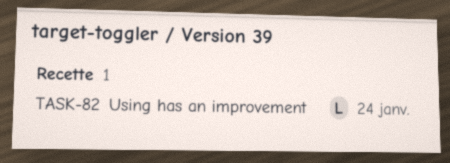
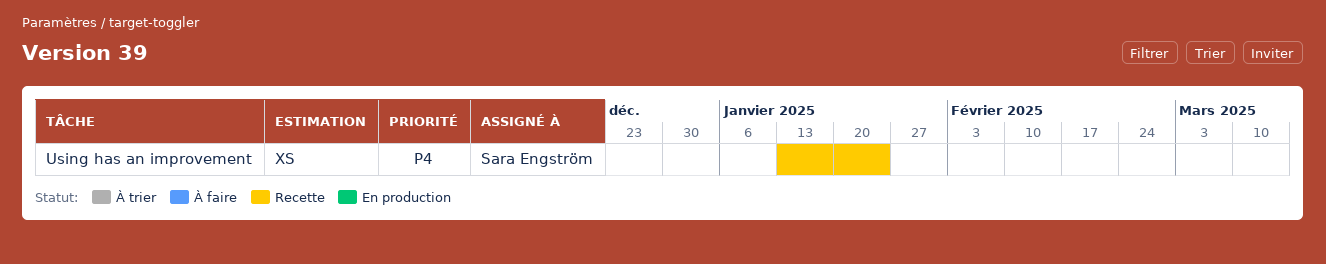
Using has an improvement, estimate: L -> XS

